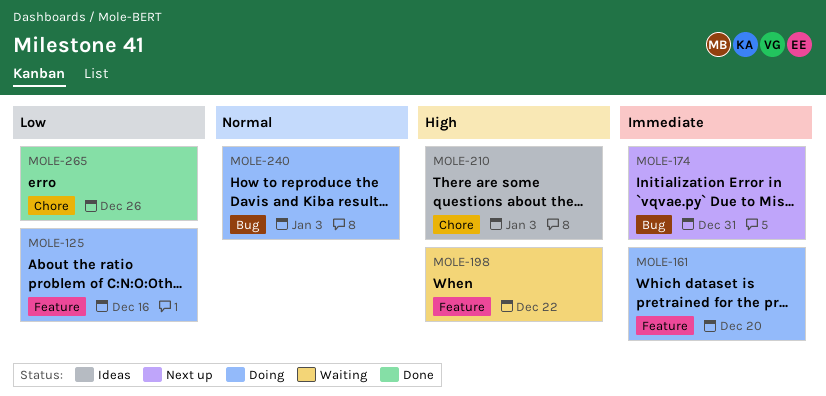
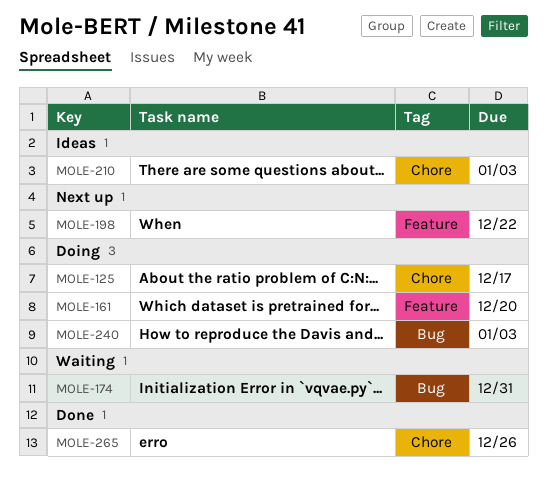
MOLE-125, label: Feature -> Chore
MOLE-125, due: Dec 16 -> Dec 17
MOLE-174, status: Next up -> Waiting
MOLE-198, status: Waiting -> Next up

